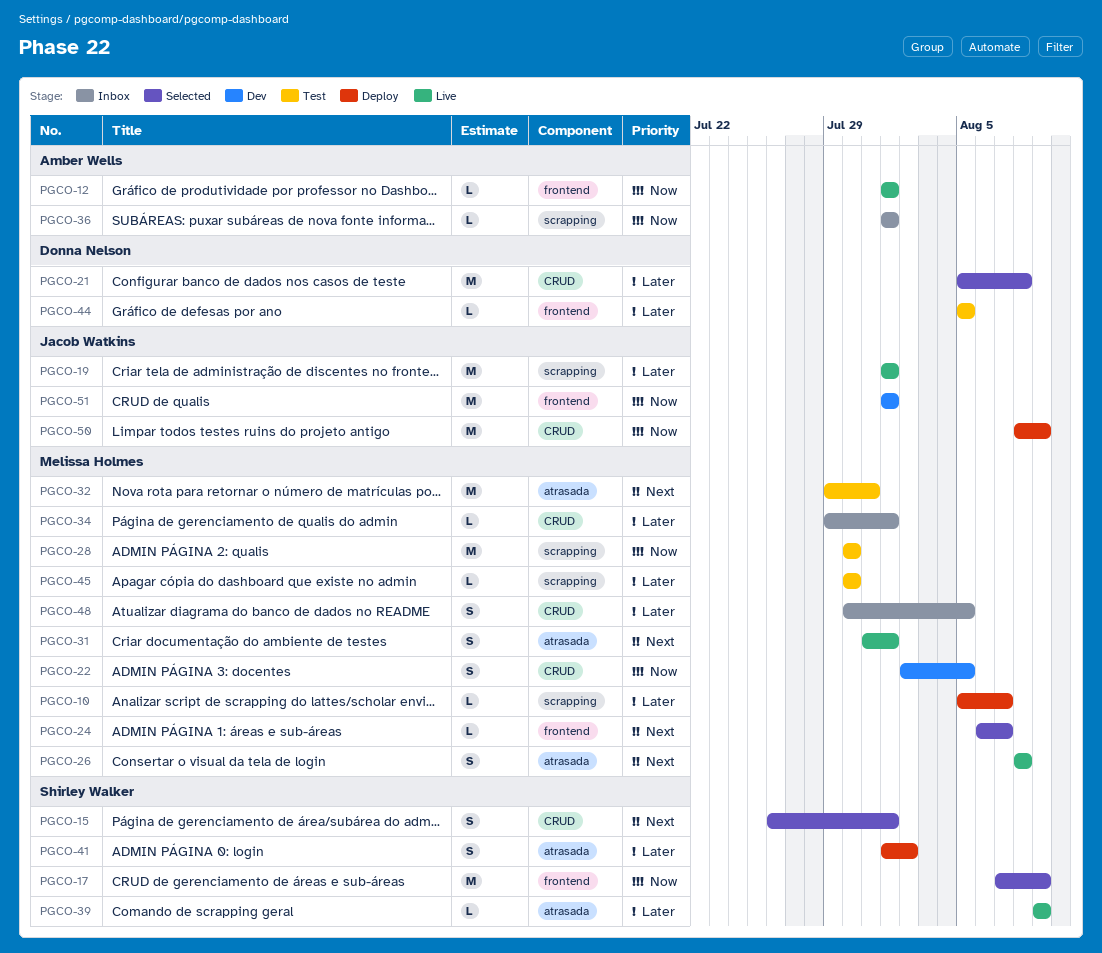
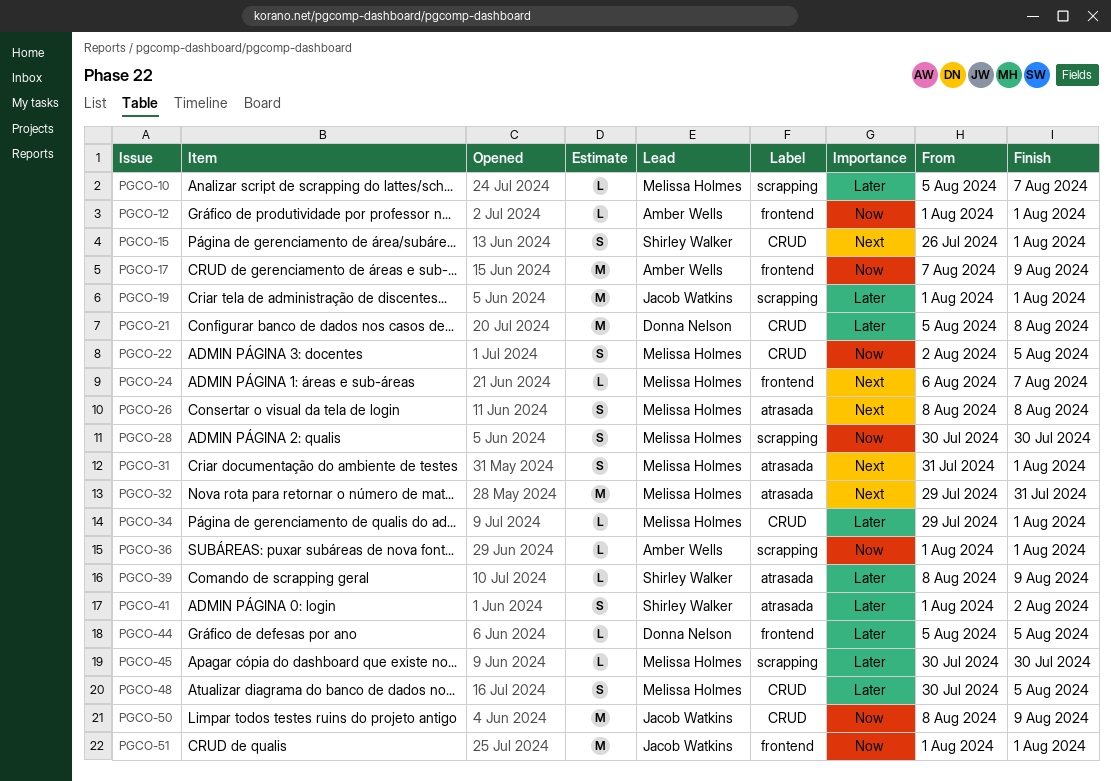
PGCO-17, owner: Shirley Walker -> Amber Wells
PGCO-28, estimate: M -> S
PGCO-39, start: Aug 9 -> Aug 8

